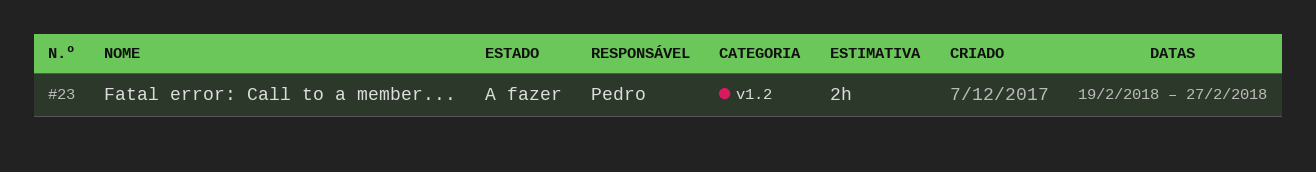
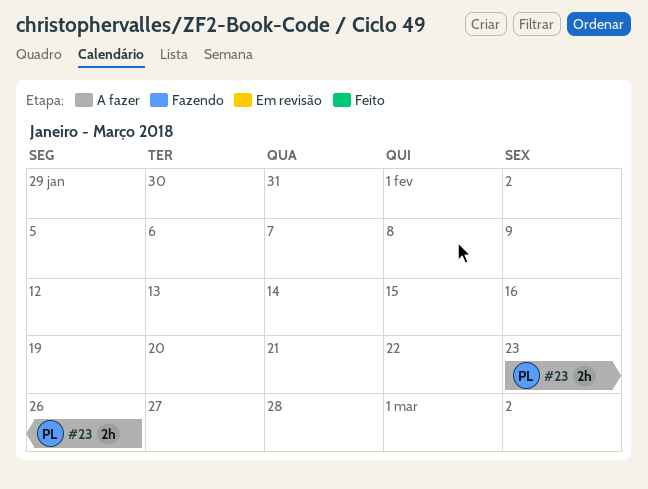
#23, start: Feb 19 -> Feb 23
#23, due: Feb 27 -> Feb 26

